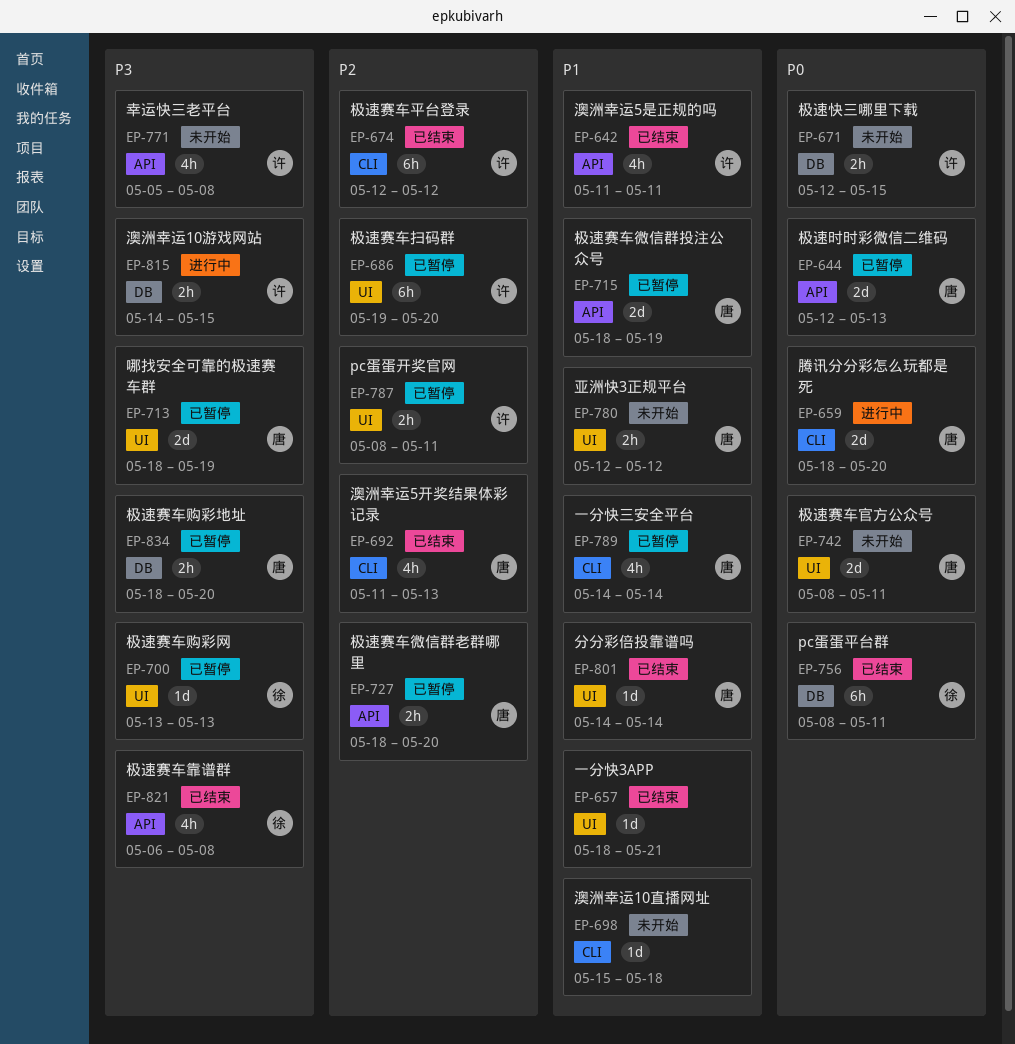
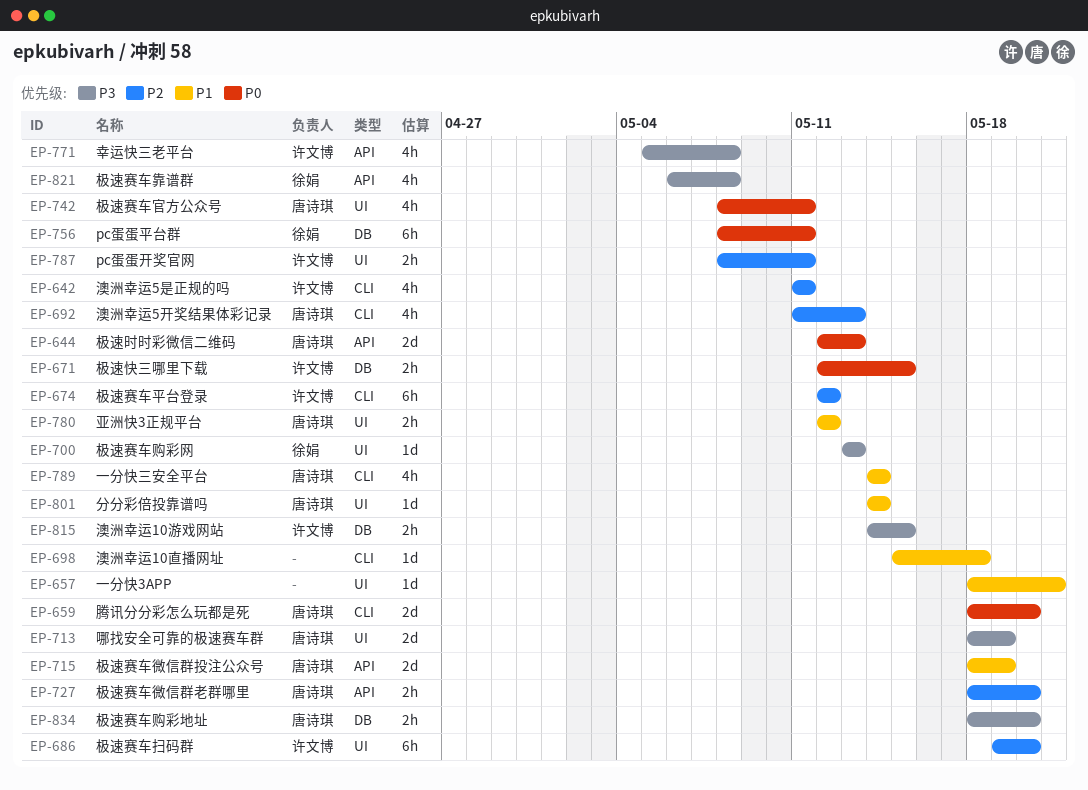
EP-642, priority: P1 -> P2
EP-642, label: API -> CLI
EP-742, estimate: 2d -> 4h

